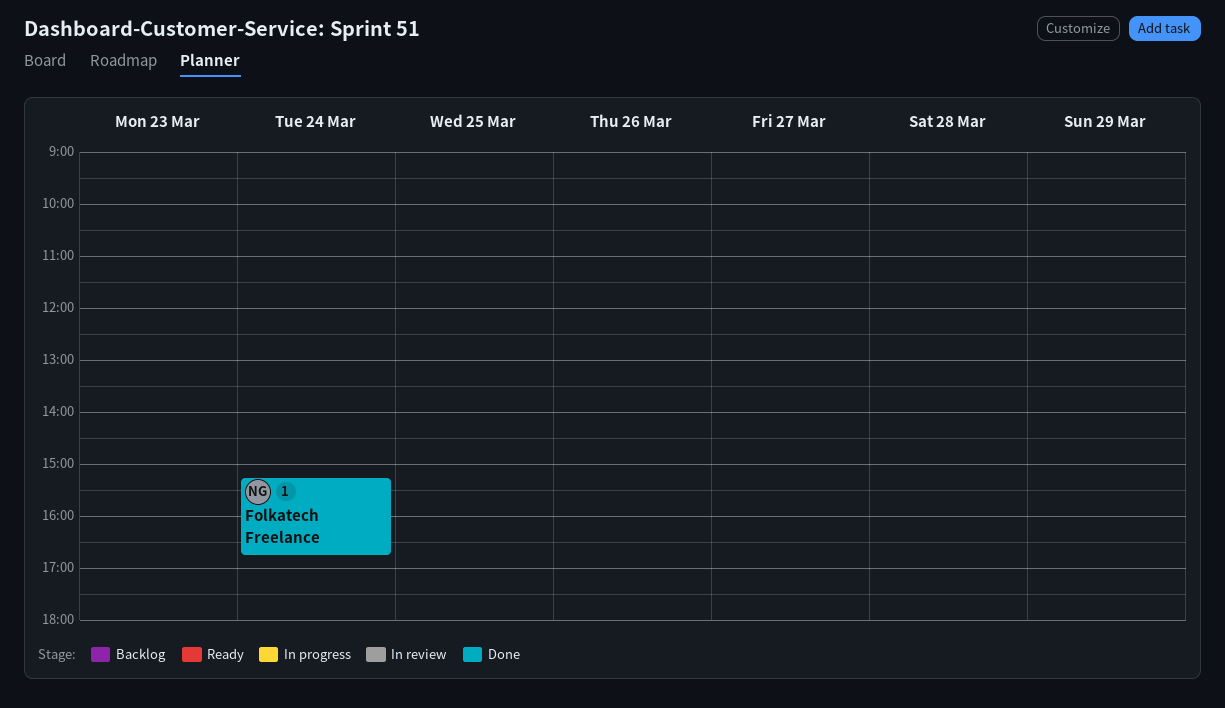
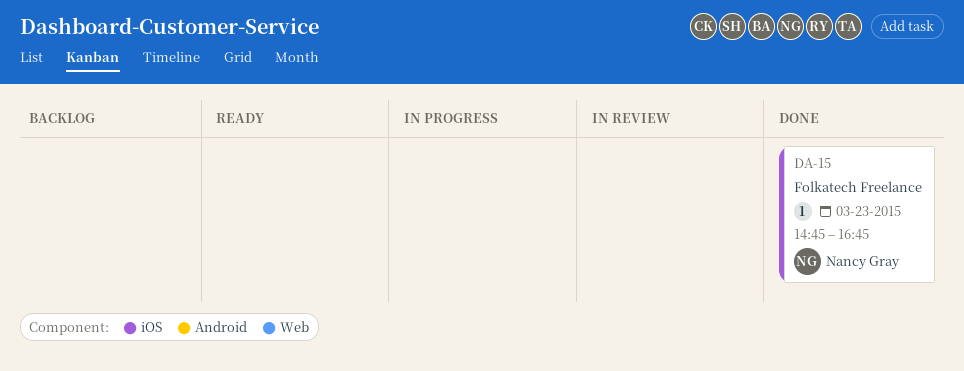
Folkatech Freelance, day: Mar 24 -> Mar 23
Folkatech Freelance, begins: 15:15 -> 14:45

